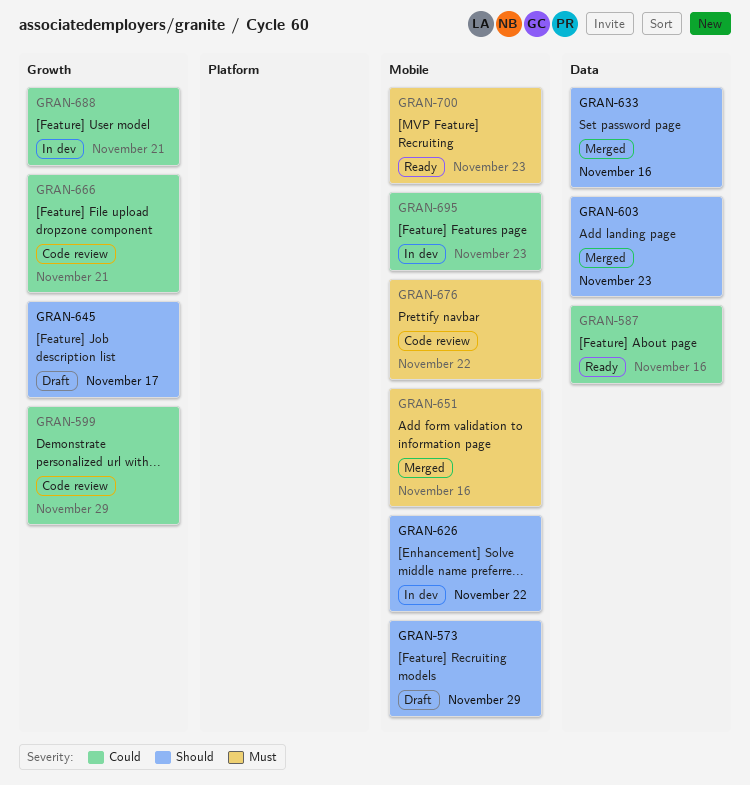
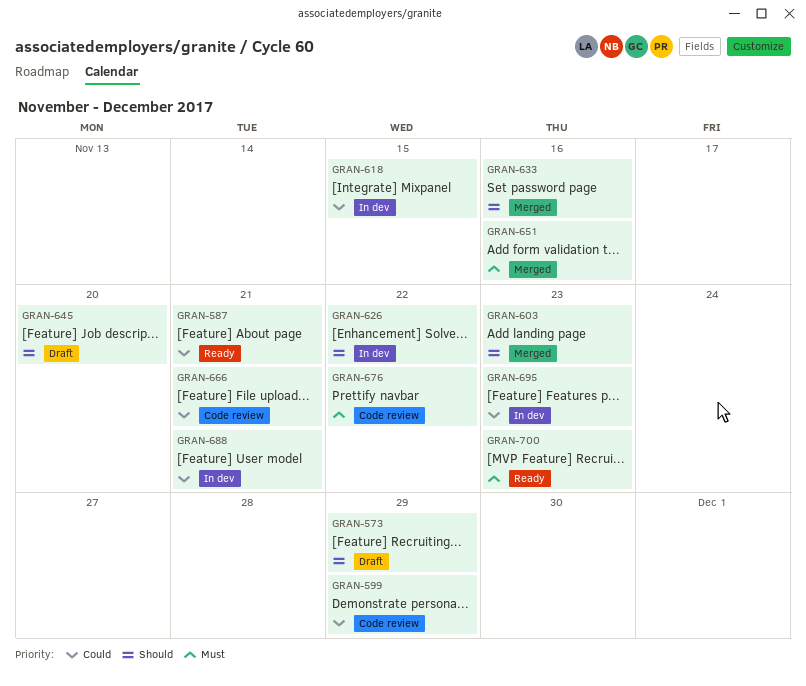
GRAN-587, due: Nov 16 -> Nov 21
GRAN-618: none -> present
GRAN-645, due: Nov 17 -> Nov 20

